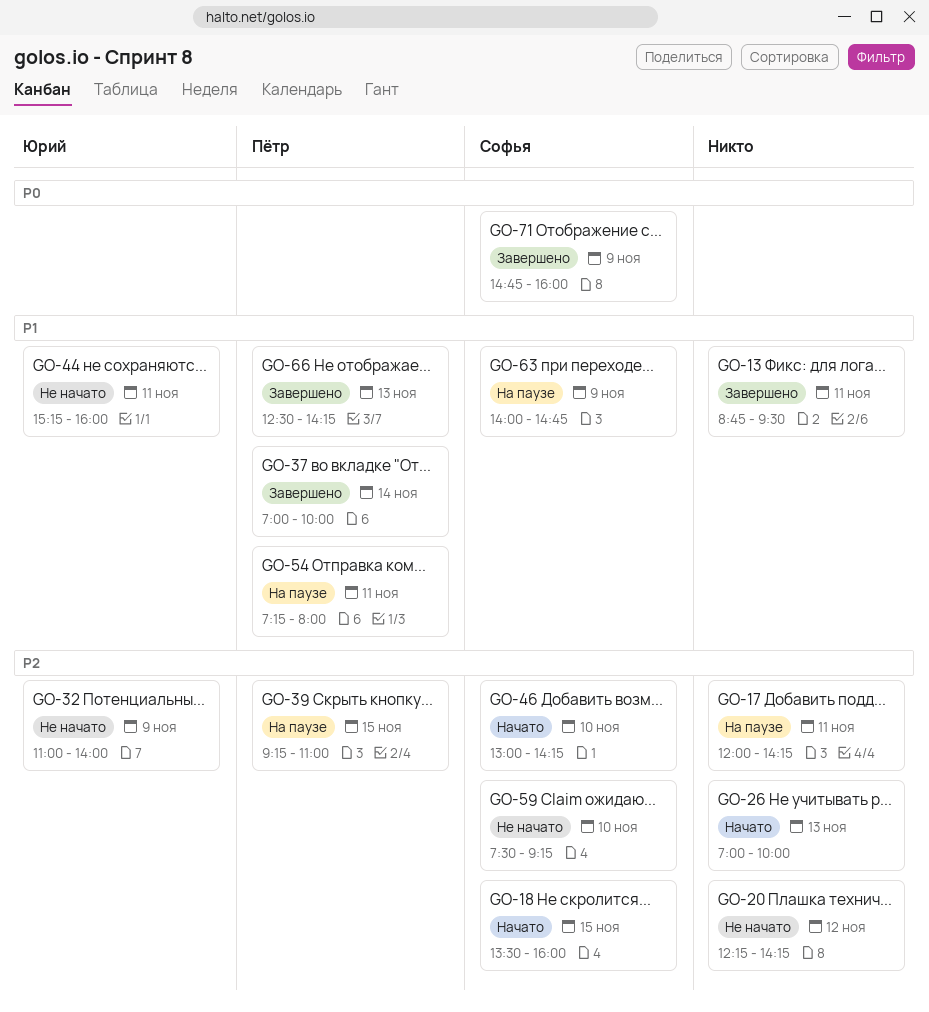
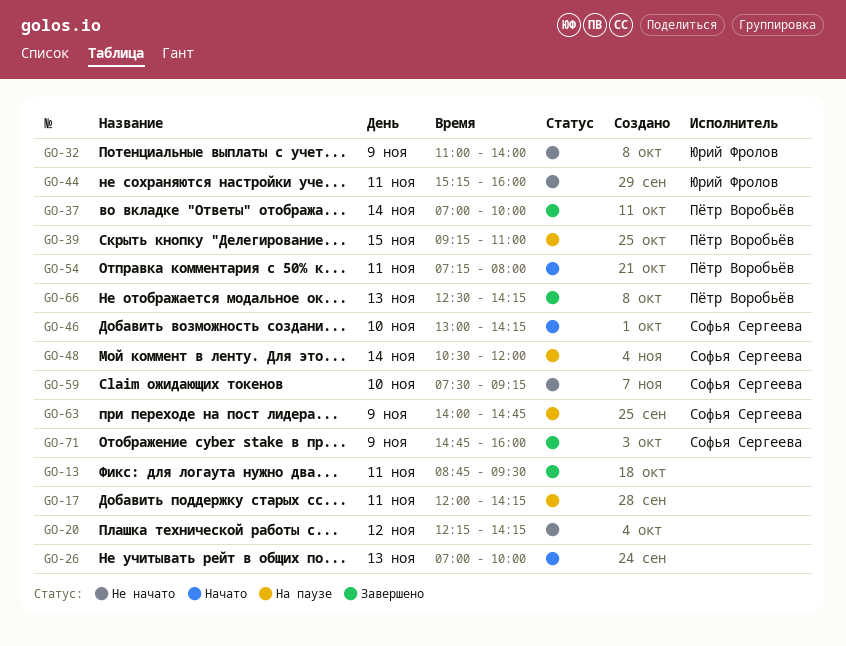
GO-18: present -> none
GO-48: none -> present
GO-54, status: На паузе -> Начато

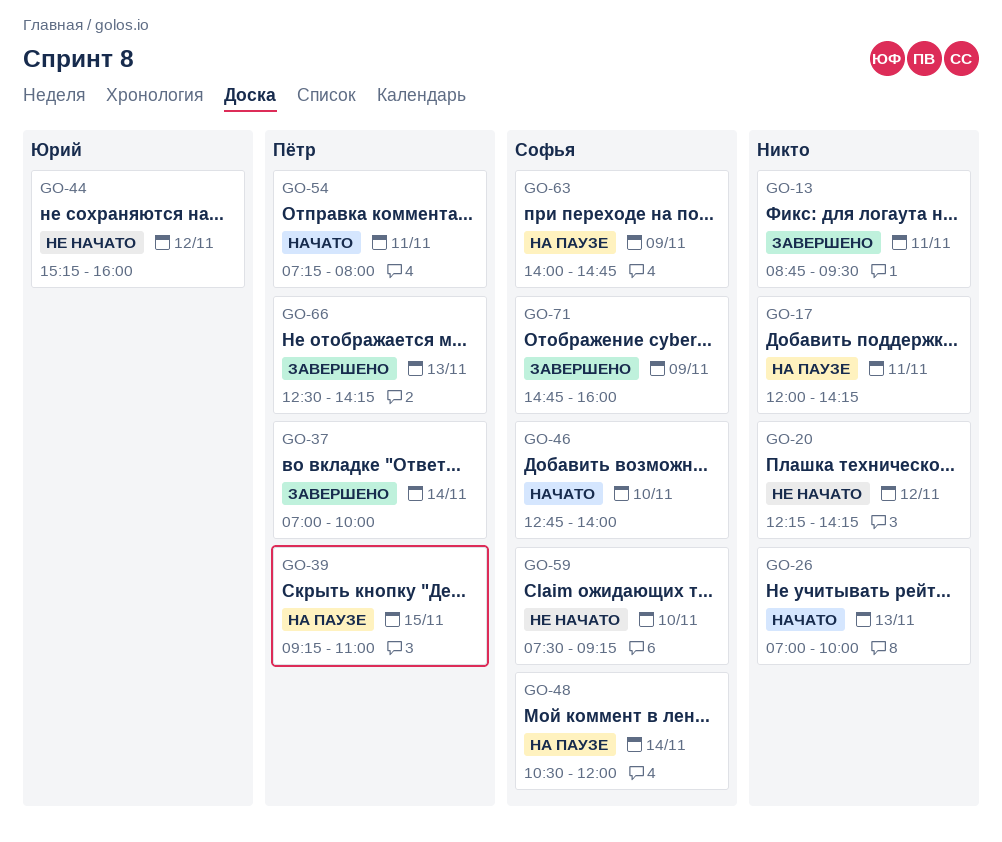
GO-32: present -> none
GO-44, day: Nov 11 -> Nov 12
GO-46, begins: 13:00 -> 12:45
GO-46, ends: 14:15 -> 14:00

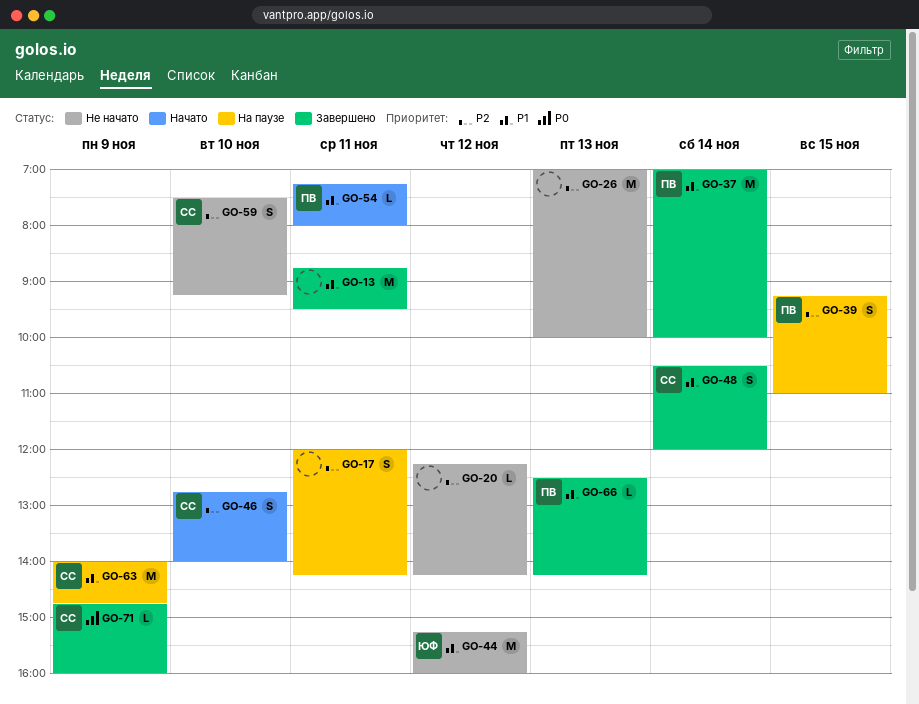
GO-26, status: Начато -> Не начато
GO-48, status: На паузе -> Завершено

